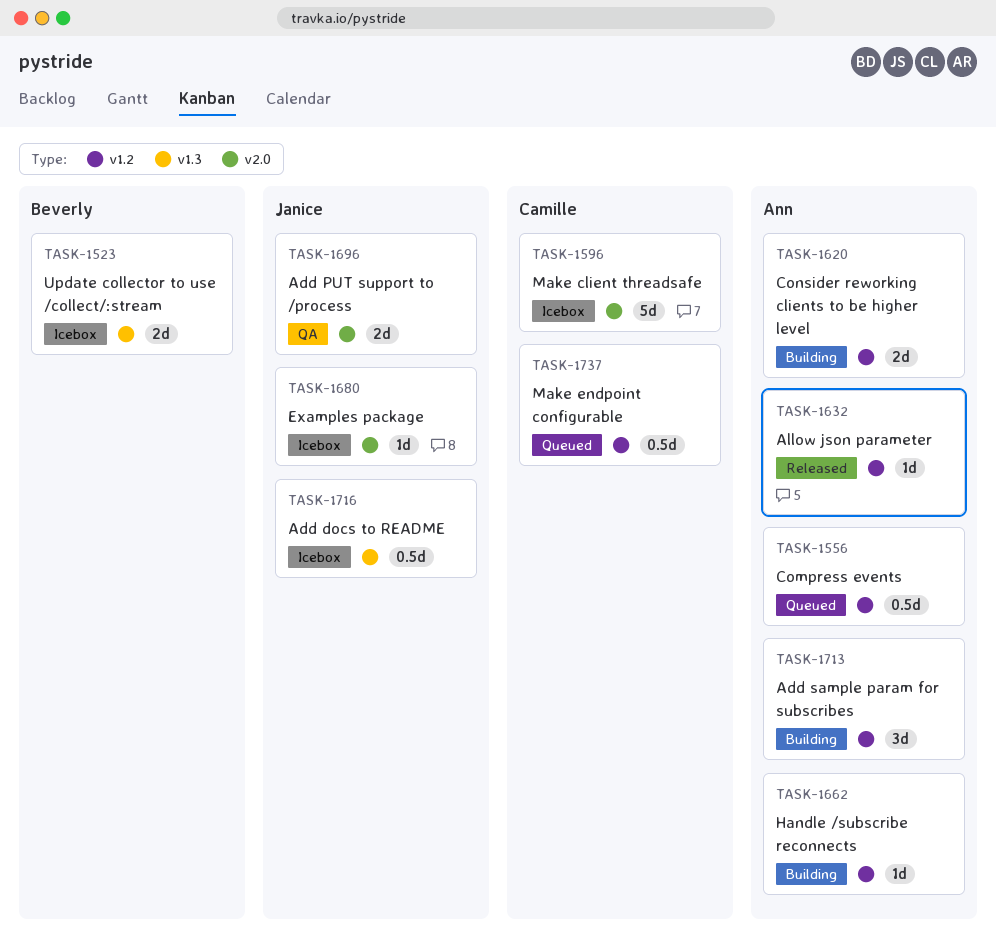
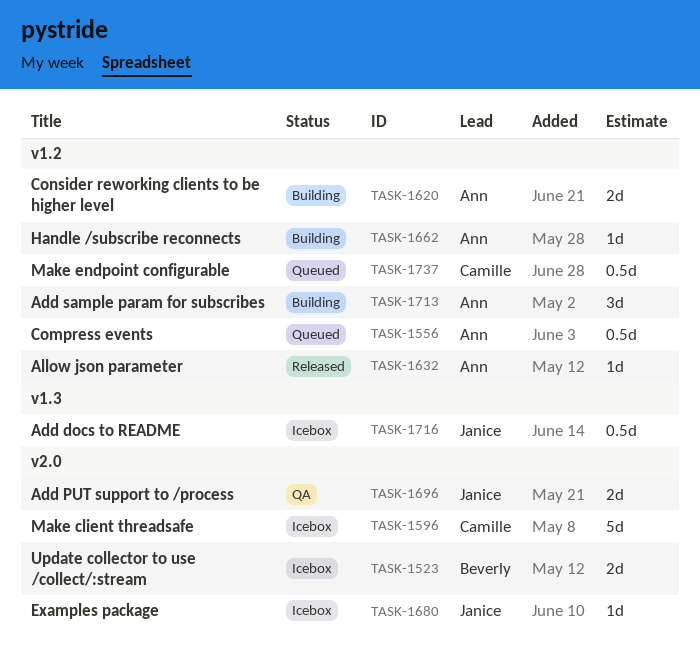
TASK-1523, label: v1.3 -> v2.0

